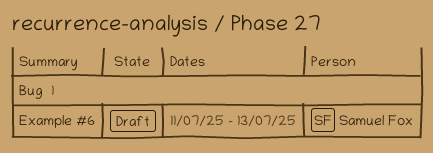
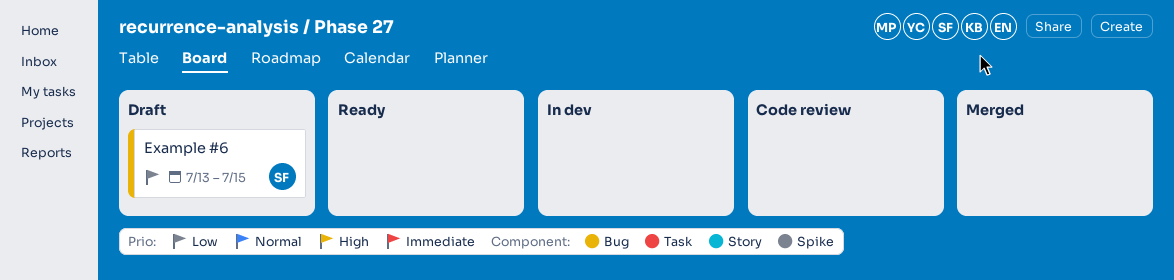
Example #6, start: Jul 11 -> Jul 13
Example #6, due: Jul 13 -> Jul 15

